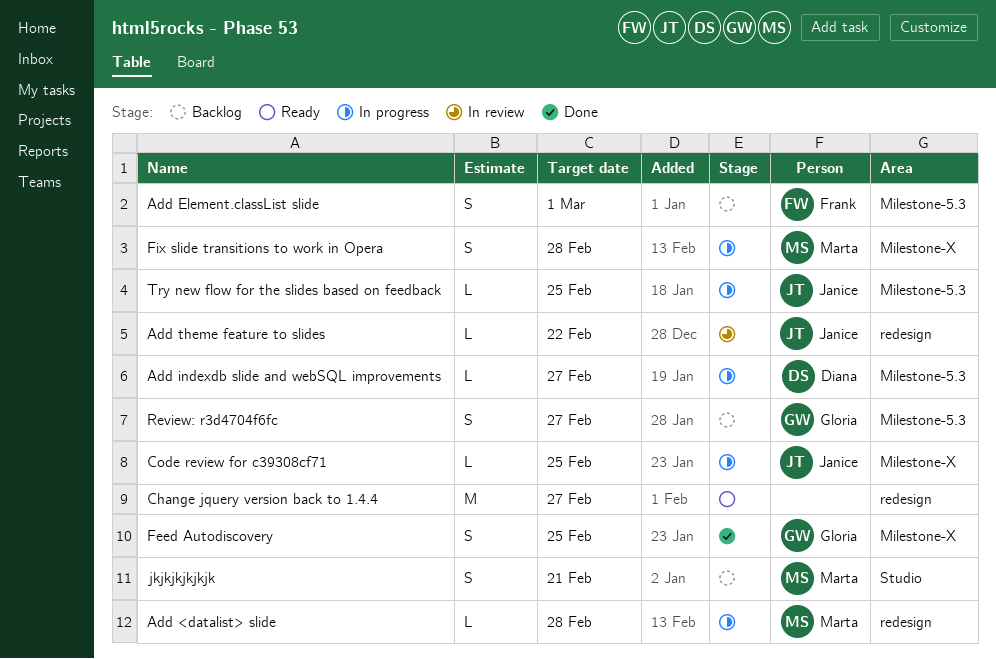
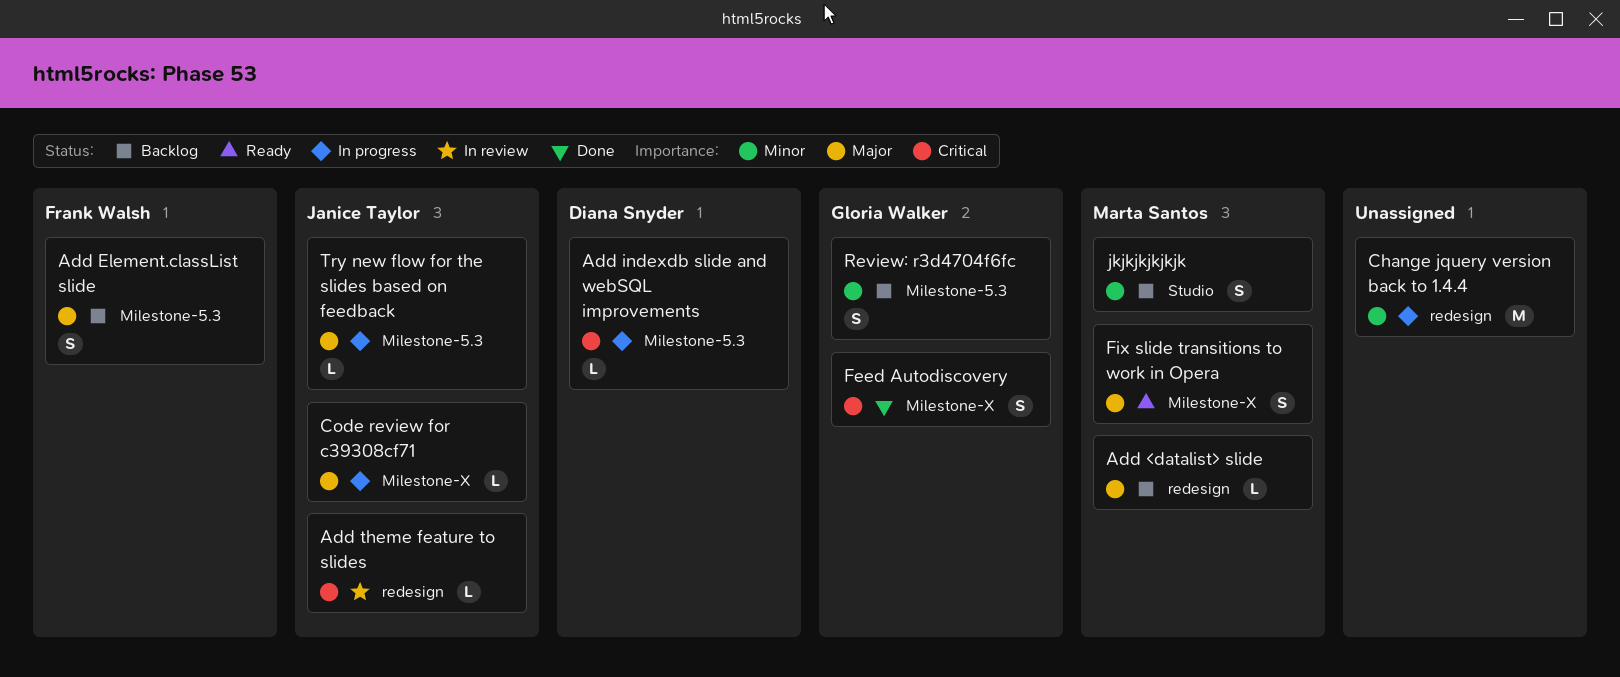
Add <datalist> slide, status: In progress -> Backlog
Change jquery version back to 1.4.4, status: Ready -> In progress
Fix slide transitions to work in Opera, status: In progress -> Ready

